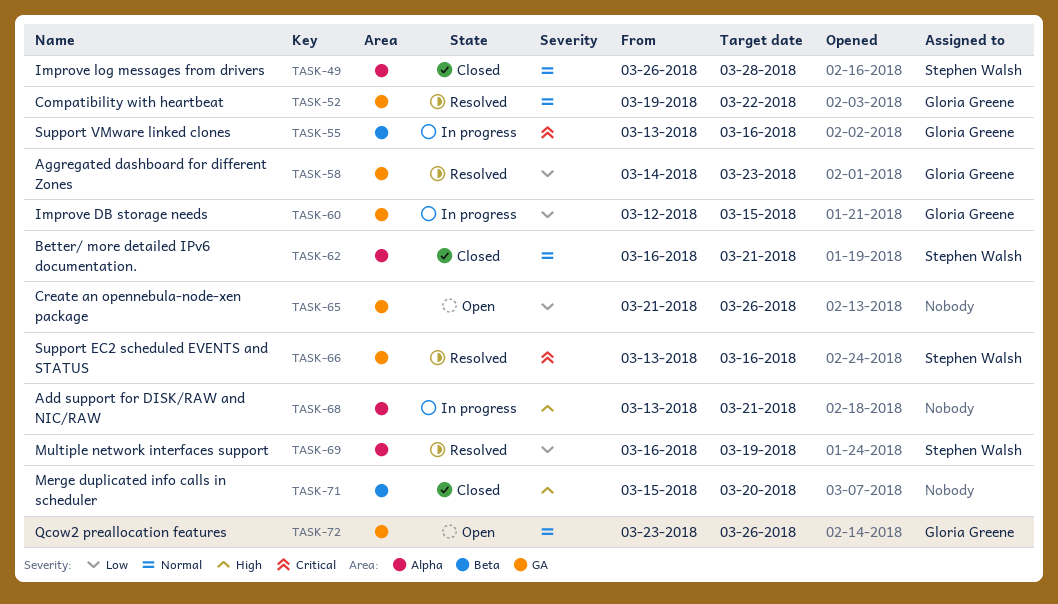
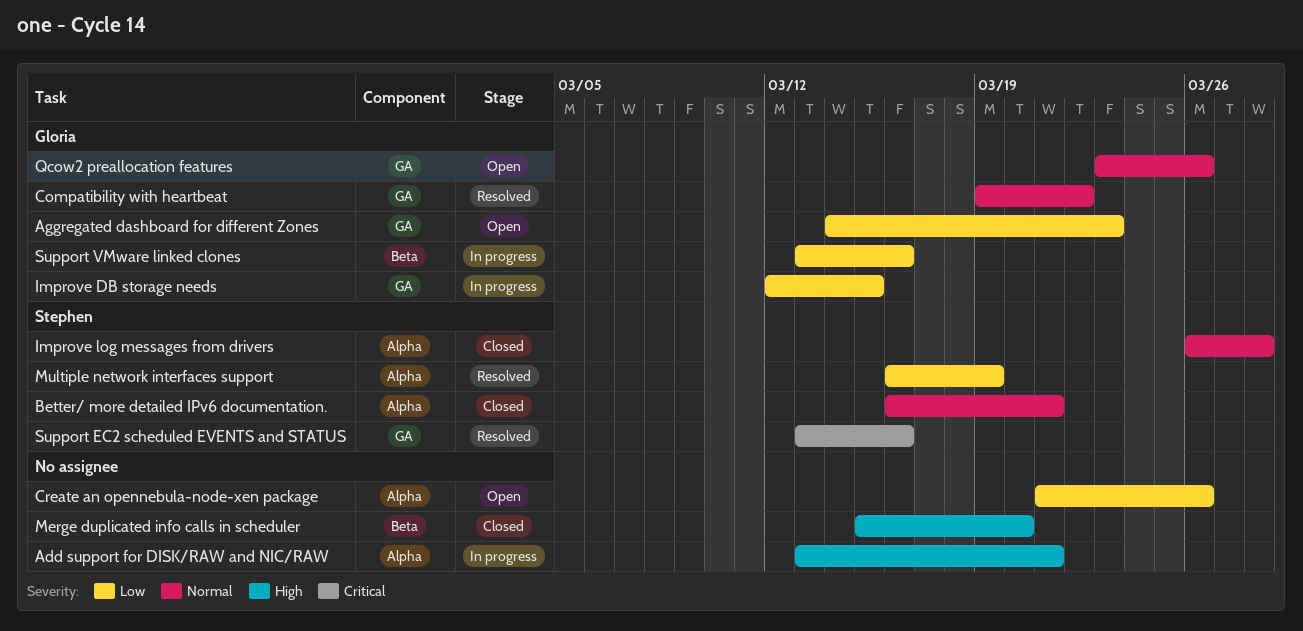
Aggregated dashboard for different Zones, status: Resolved -> Open
Create an opennebula-node-xen package, label: GA -> Alpha
Support VMware linked clones, priority: Critical -> Low

